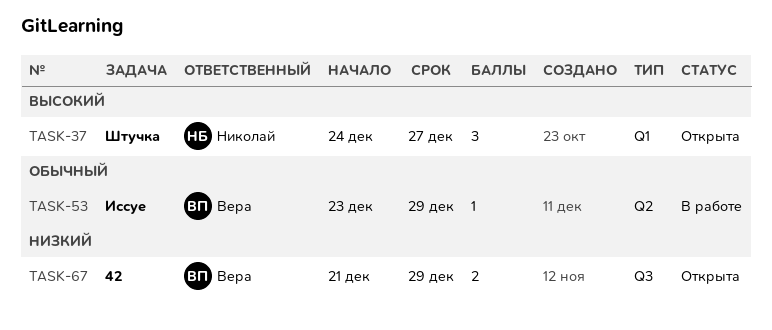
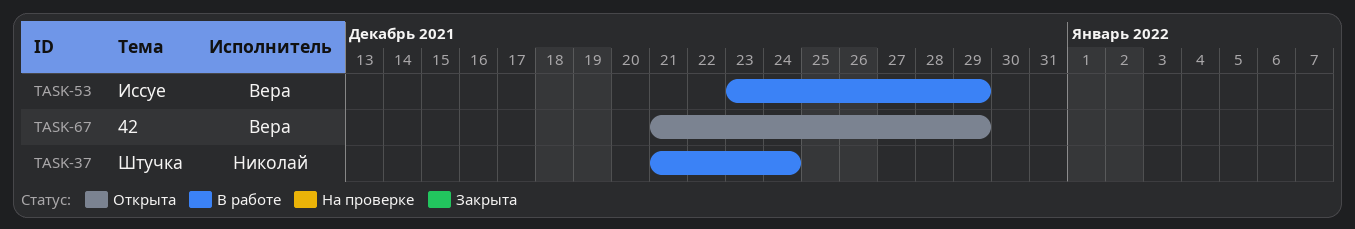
TASK-37, status: Открыта -> В работе
TASK-37, start: Dec 24 -> Dec 21
TASK-37, due: Dec 27 -> Dec 24

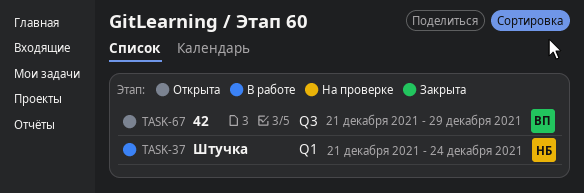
TASK-53: present -> none

